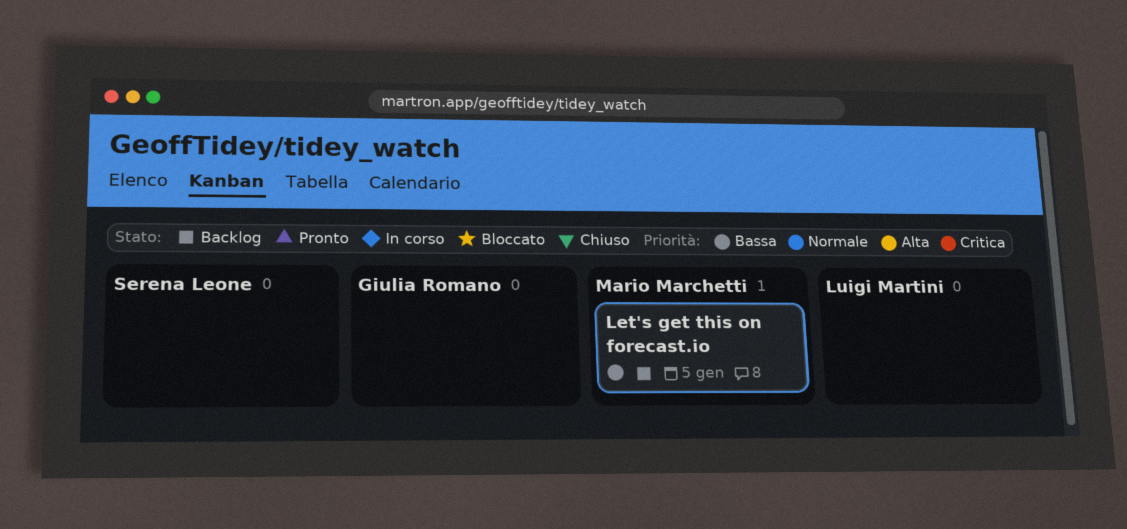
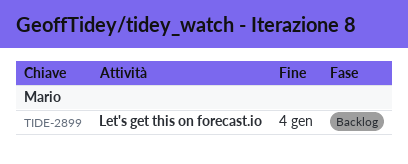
Let's get this on forecast.io, due: Jan 5 -> Jan 4

